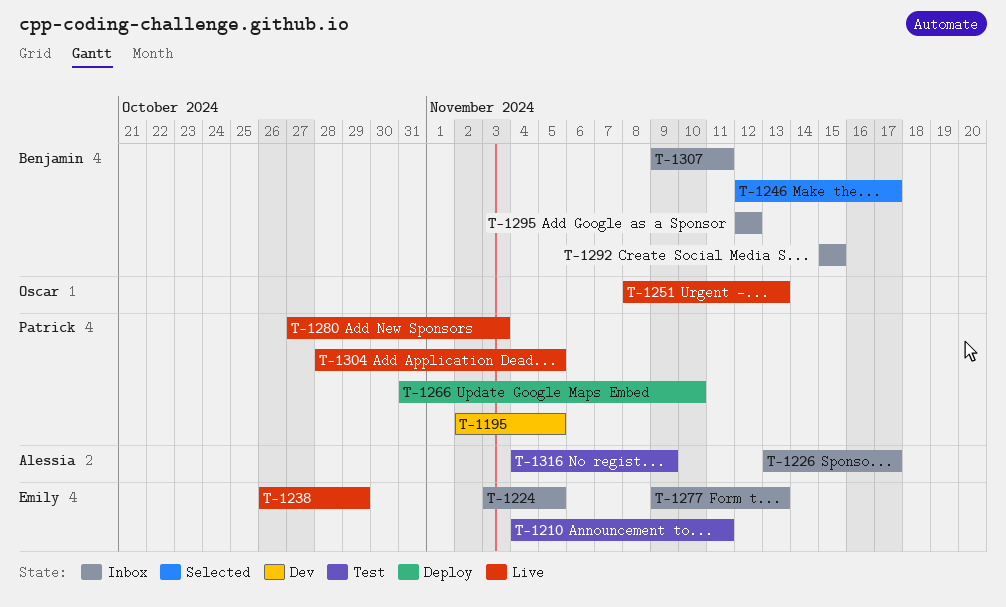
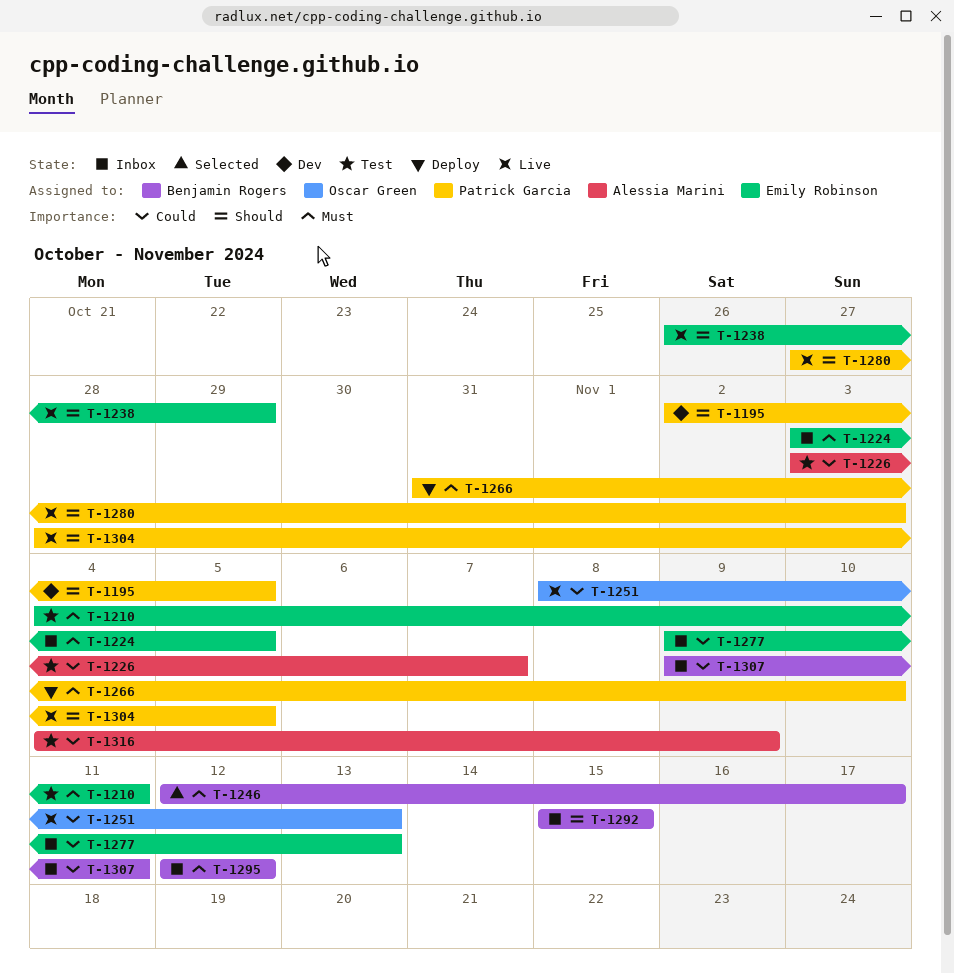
T-1226, status: Inbox -> Test
T-1226, start: Nov 13 -> Nov 3
T-1226, due: Nov 17 -> Nov 7

